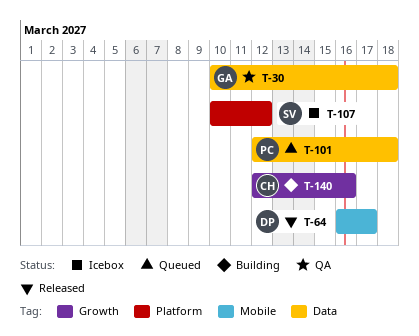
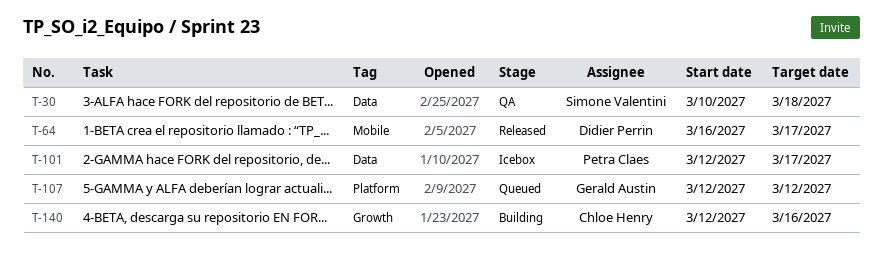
T-30, owner: Gerald Austin -> Simone Valentini
T-101, status: Queued -> Icebox
T-101, due: Mar 18 -> Mar 17
T-107, status: Icebox -> Queued
T-107, owner: Simone Valentini -> Gerald Austin
T-107, start: Mar 10 -> Mar 12

